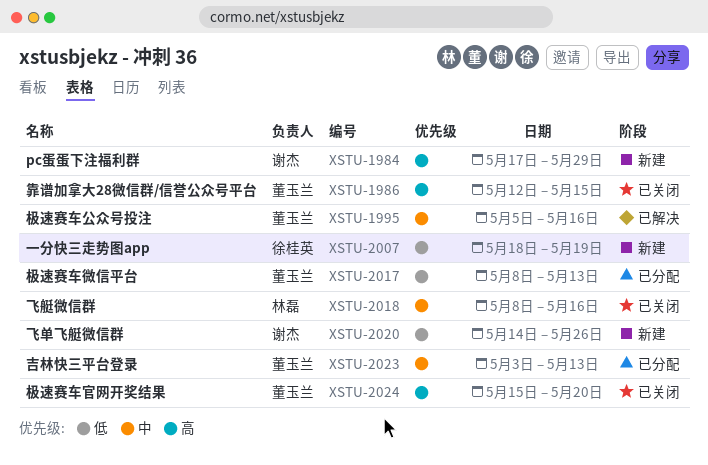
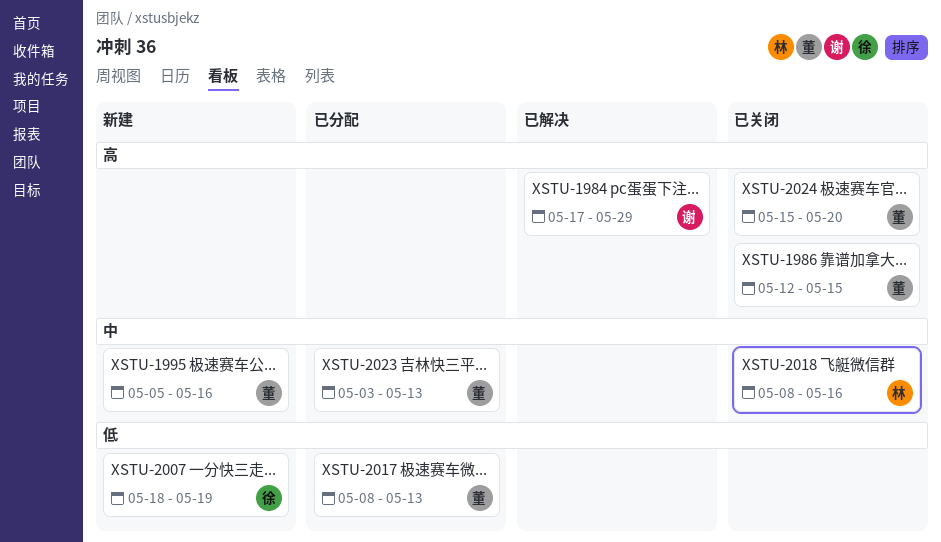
XSTU-1984, status: 新建 -> 已解决
XSTU-1995, status: 已解决 -> 新建
XSTU-2020: present -> none

